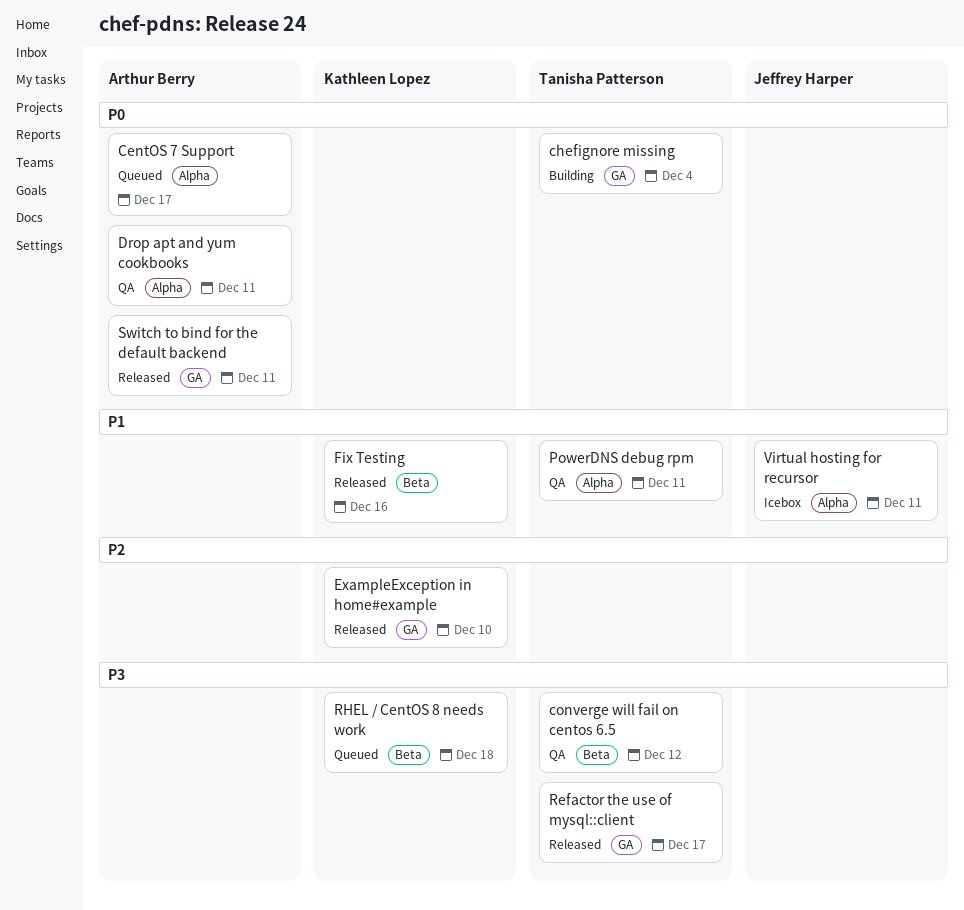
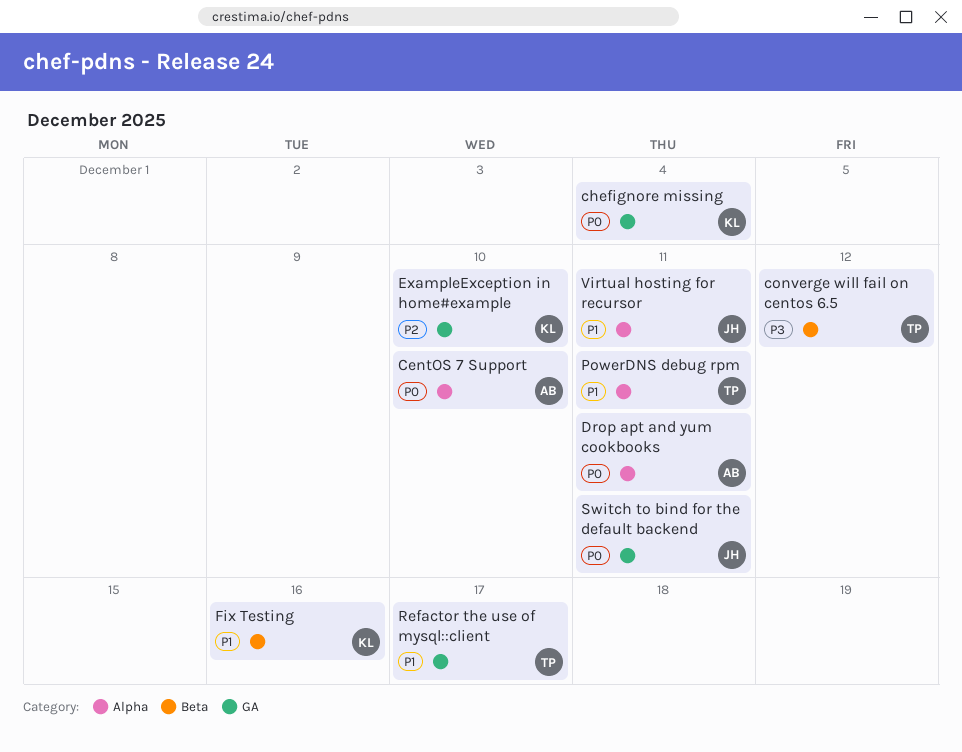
CentOS 7 Support, due: Dec 17 -> Dec 10
chefignore missing, owner: Tanisha Patterson -> Kathleen Lopez
Refactor the use of mysql::client, priority: P3 -> P1
RHEL / CentOS 8 needs work: present -> none
Switch to bind for the default backend, owner: Arthur Berry -> Jeffrey Harper

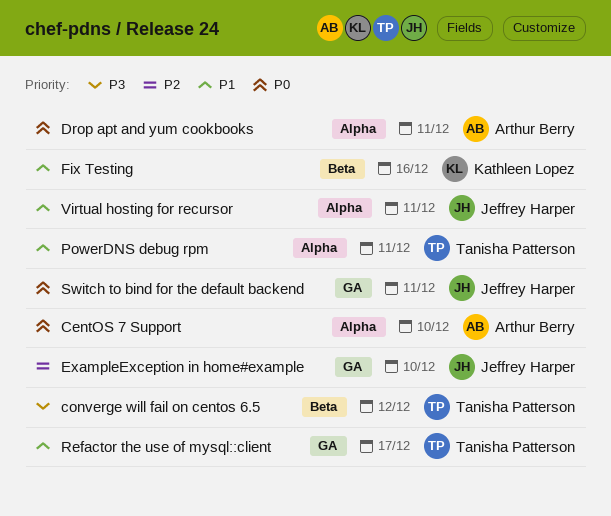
chefignore missing: present -> none
ExampleException in home#example, owner: Kathleen Lopez -> Jeffrey Harper

